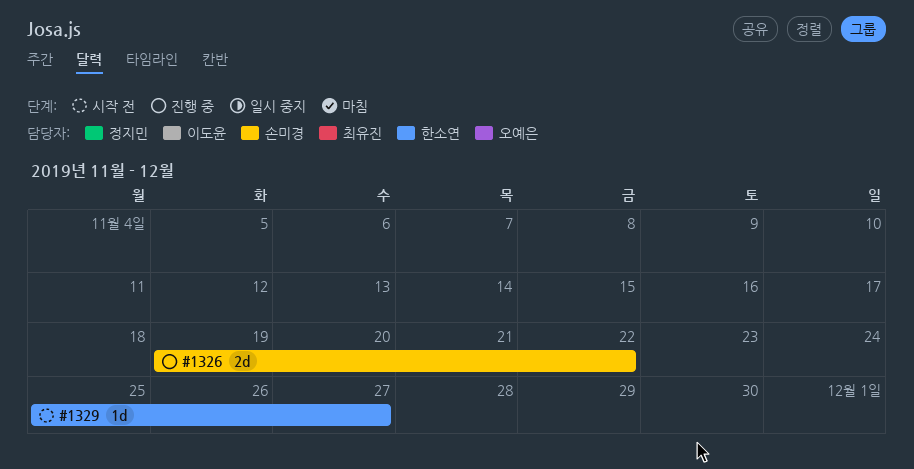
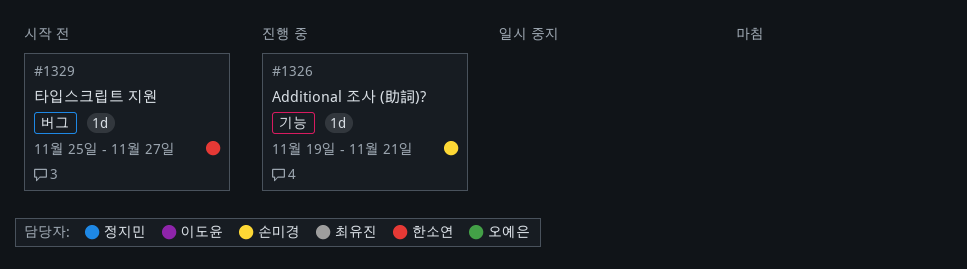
#1326, estimate: 2d -> 1d
#1326, due: Nov 22 -> Nov 21

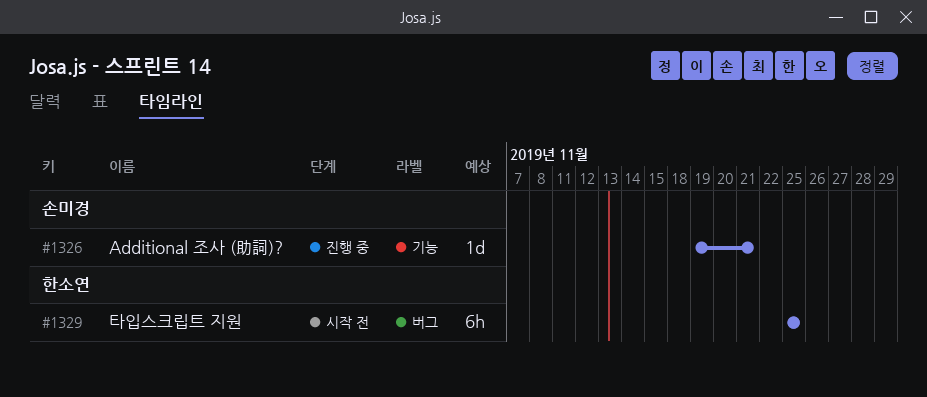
#1329, estimate: 1d -> 6h
#1329, due: Nov 27 -> Nov 25

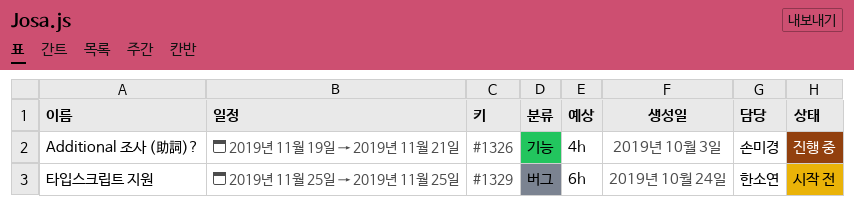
#1326, estimate: 1d -> 4h

